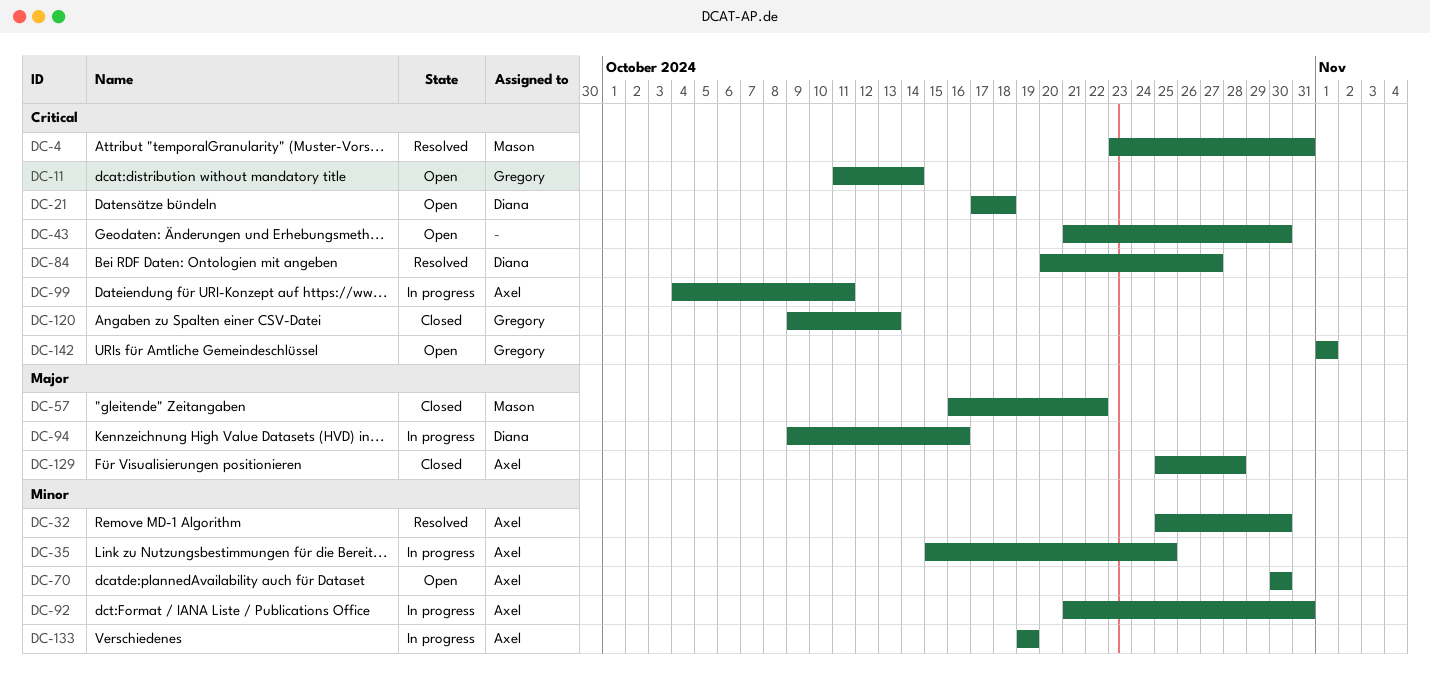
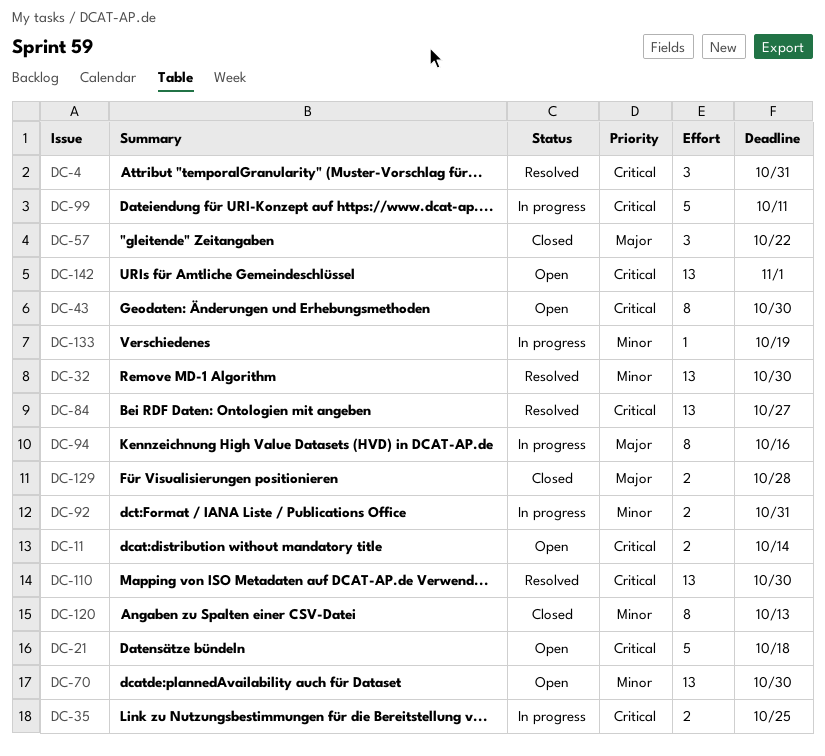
DC-35, priority: Minor -> Critical
DC-110: none -> present
DC-120, priority: Critical -> Minor

